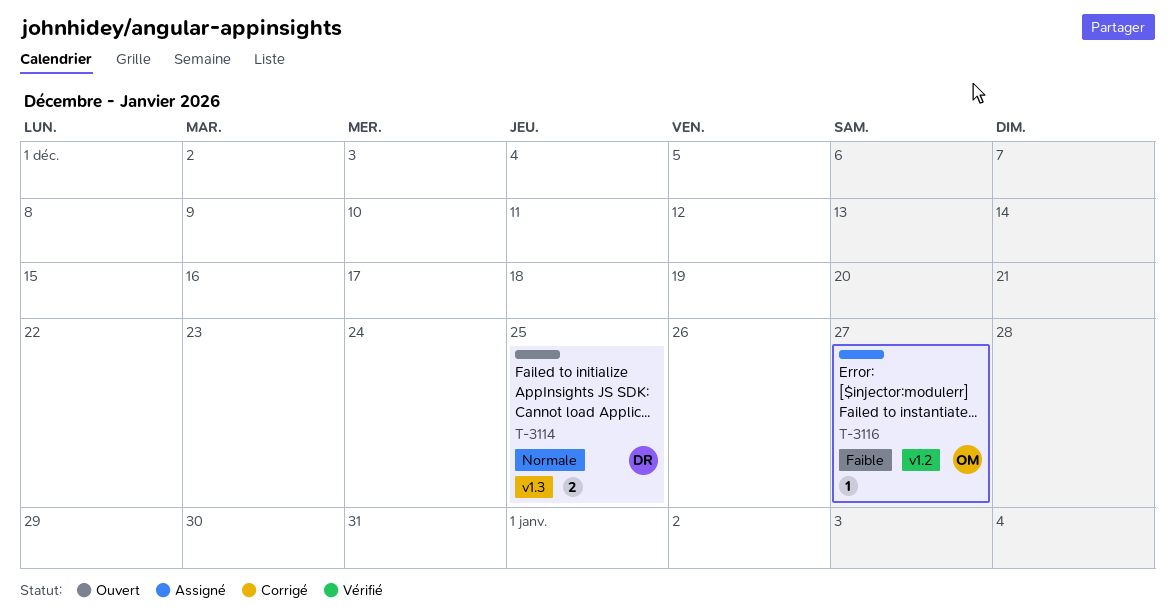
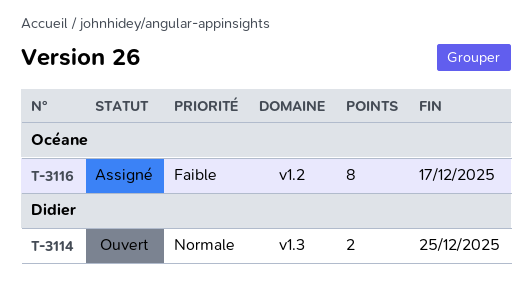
T-3116, estimate: 1 -> 8
T-3116, due: Dec 27 -> Dec 17

